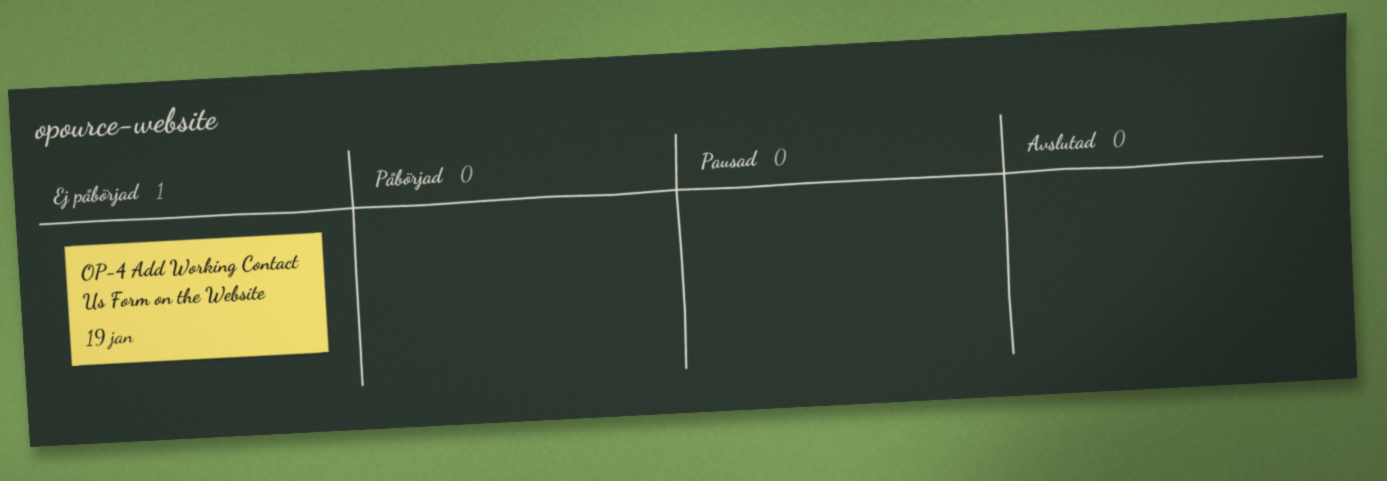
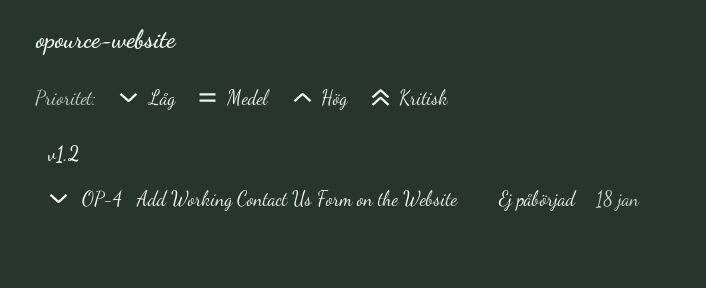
OP-4, due: Jan 19 -> Jan 18

